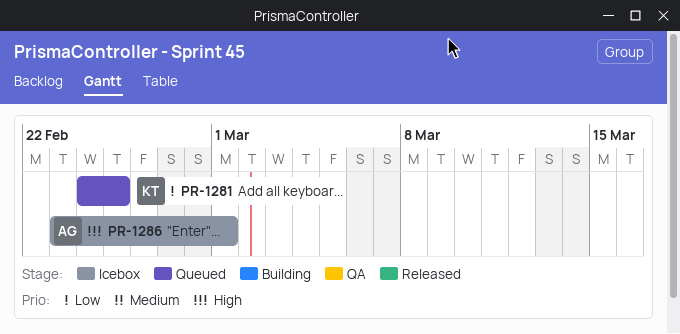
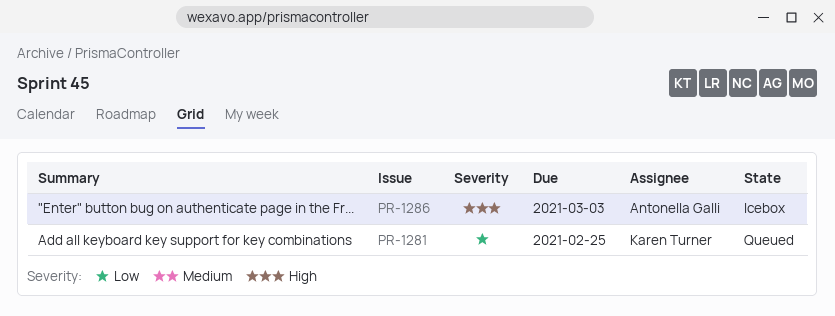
PR-1286, due: Mar 1 -> Mar 3

